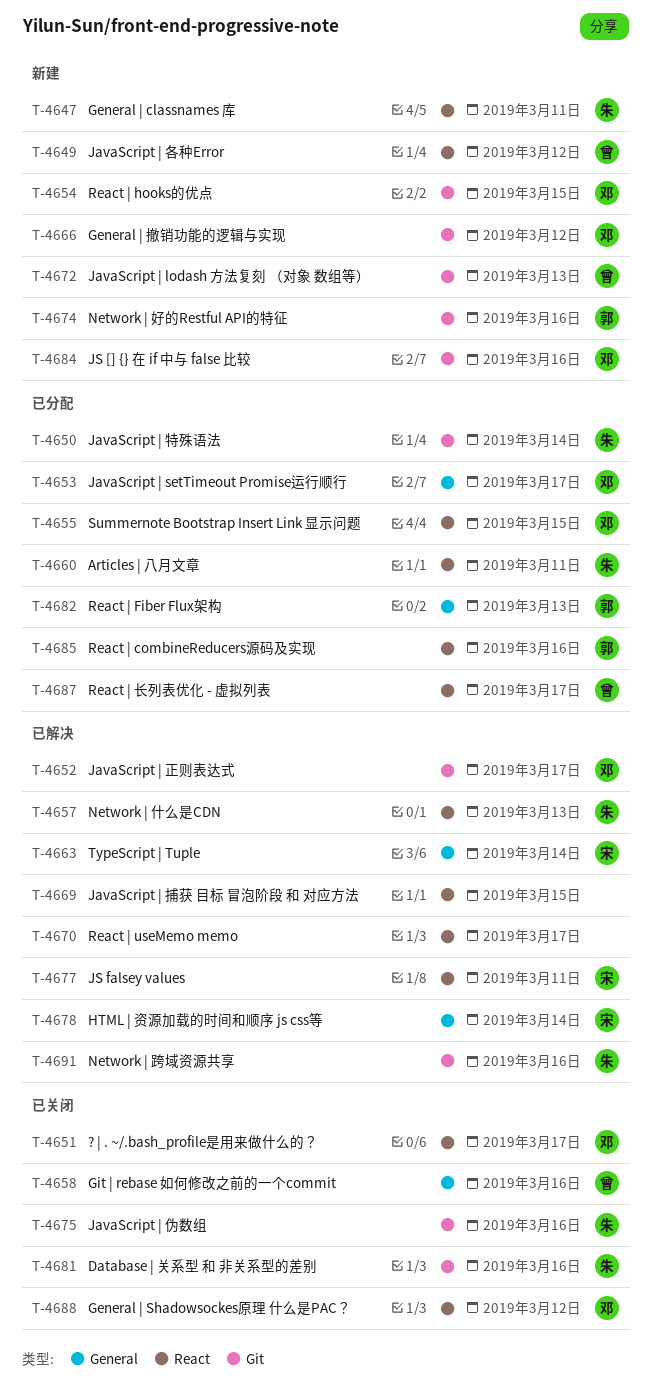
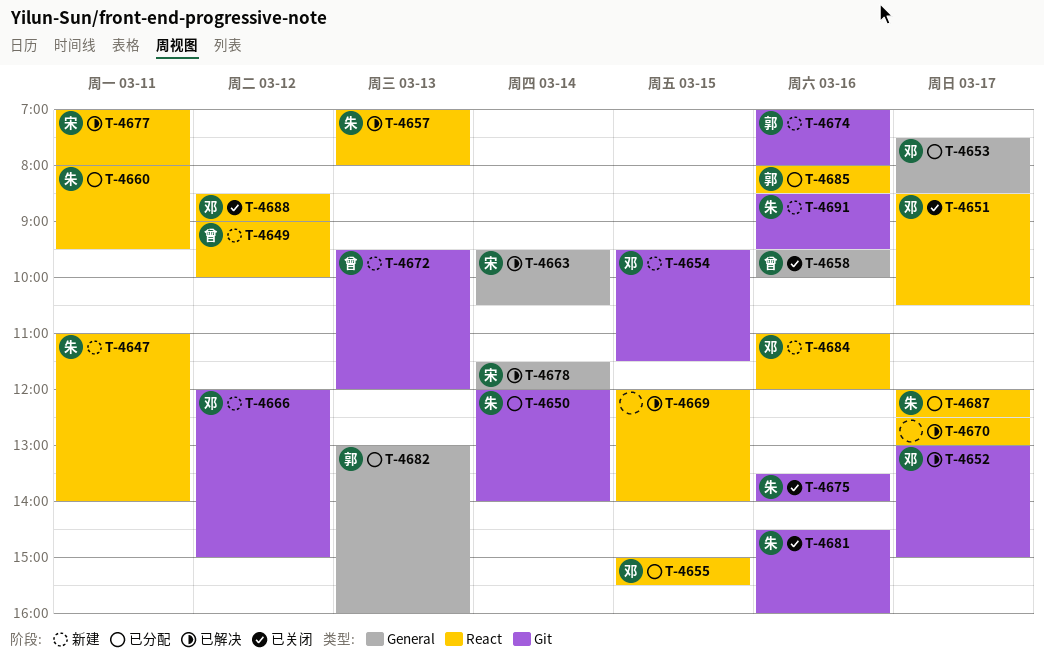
T-4684, label: Git -> React
T-4687, owner: 曾 -> 朱
T-4691, status: 已解决 -> 新建

